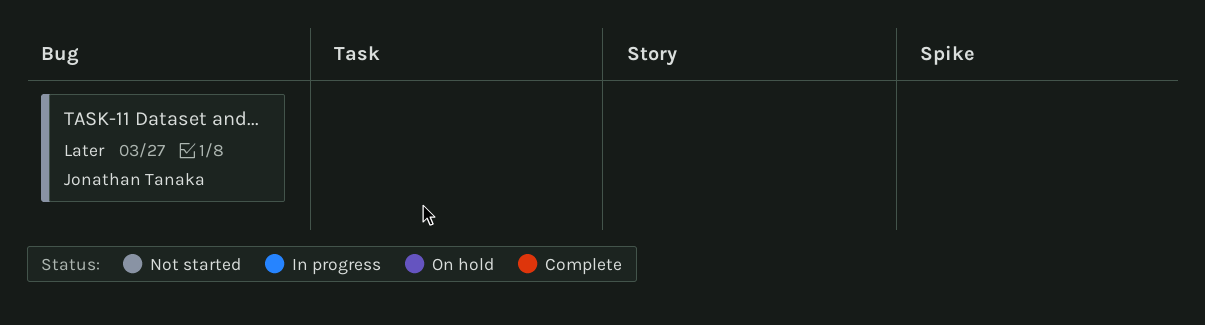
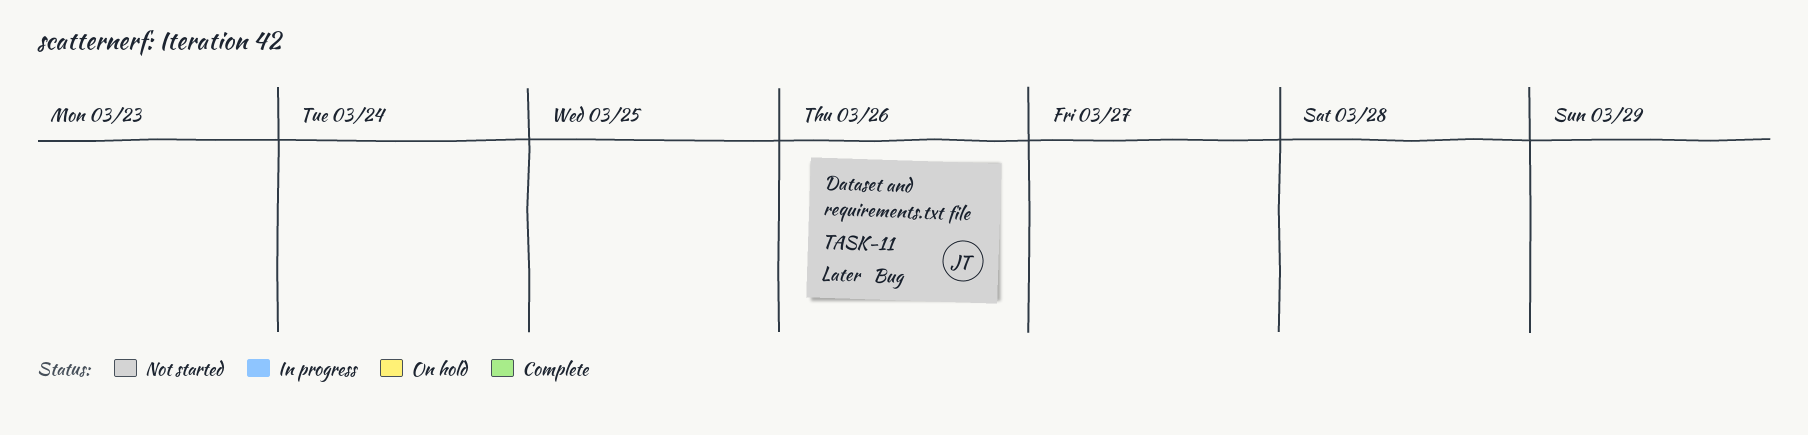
TASK-11, due: Mar 27 -> Mar 26

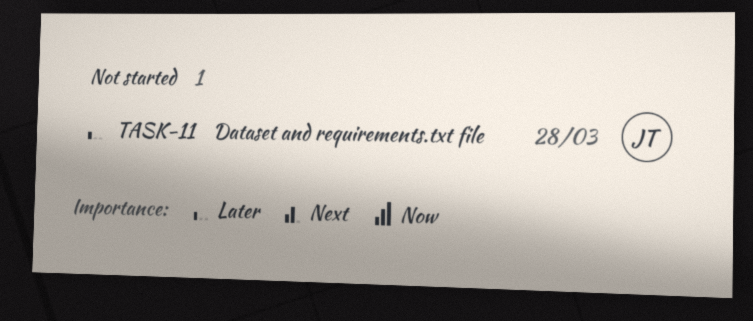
TASK-11, due: Mar 26 -> Mar 28

